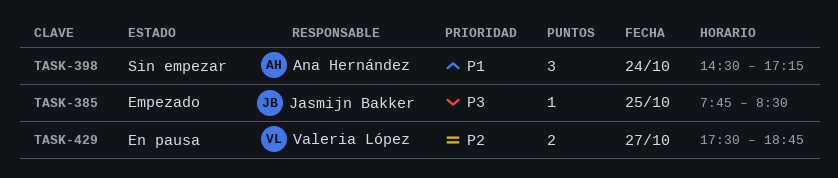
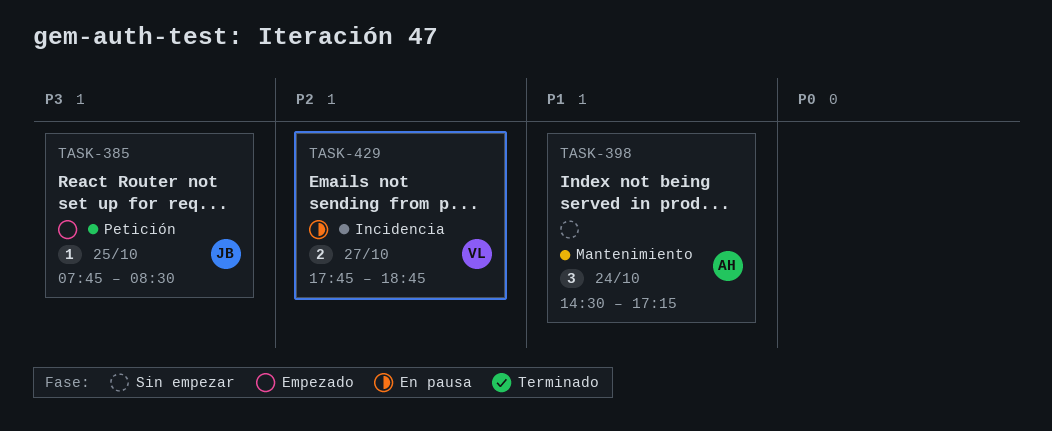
TASK-429, begins: 17:30 -> 17:45

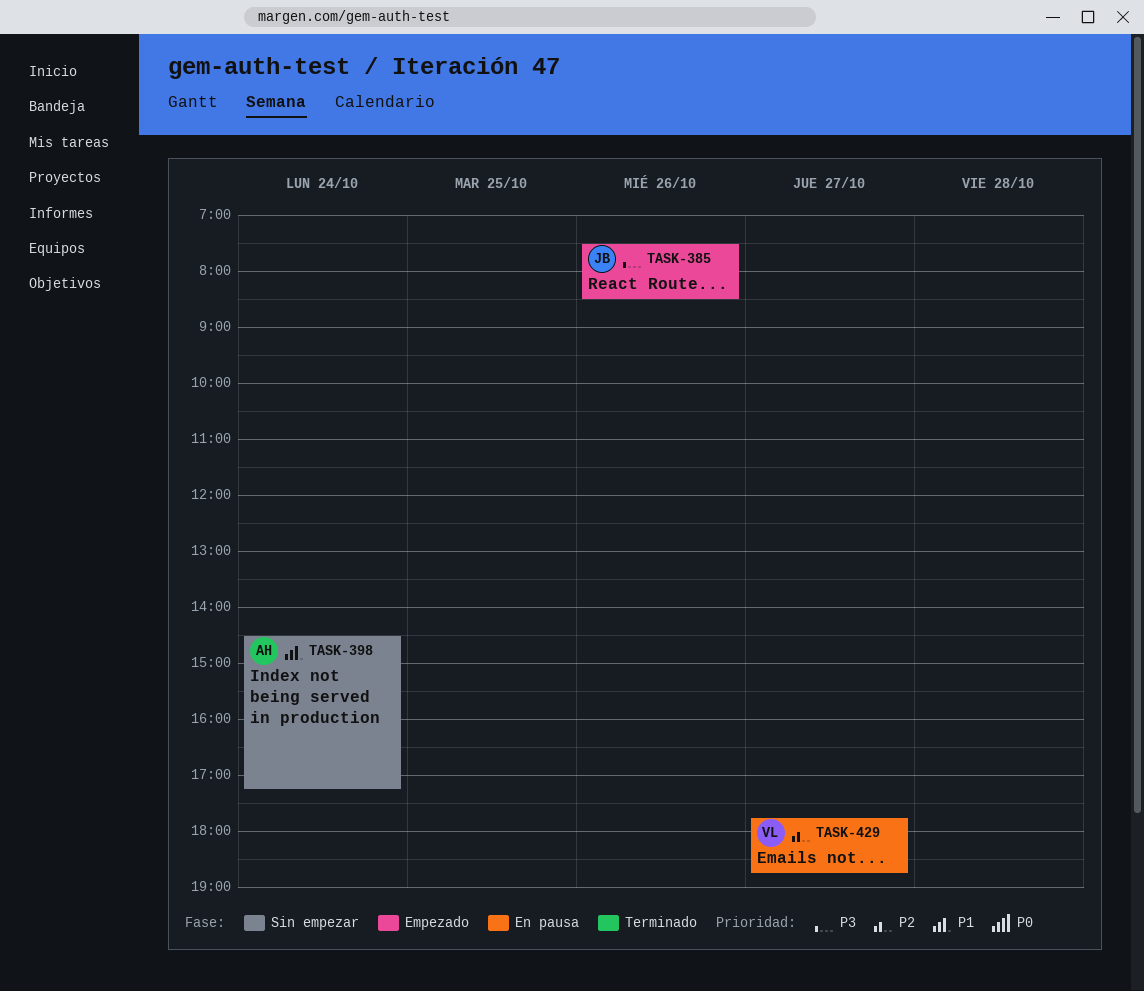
TASK-385, day: Oct 25 -> Oct 26
TASK-385, begins: 07:45 -> 07:30

